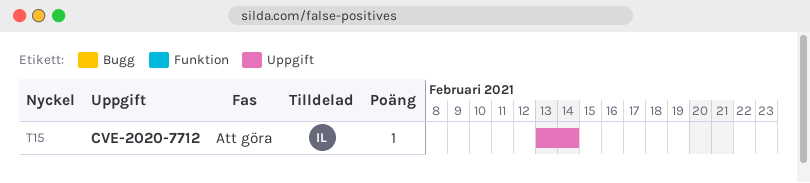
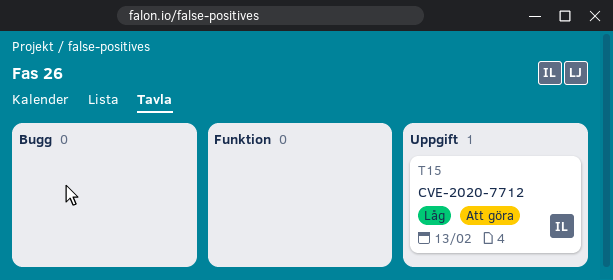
T15, due: Feb 14 -> Feb 13

